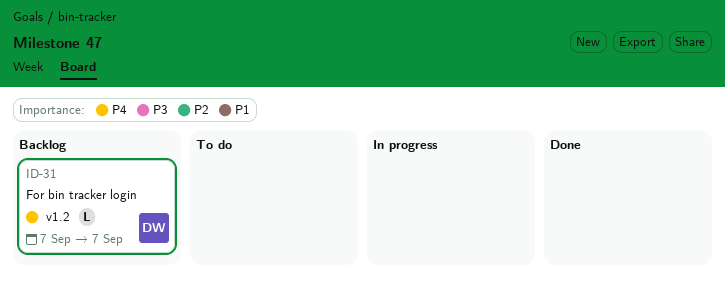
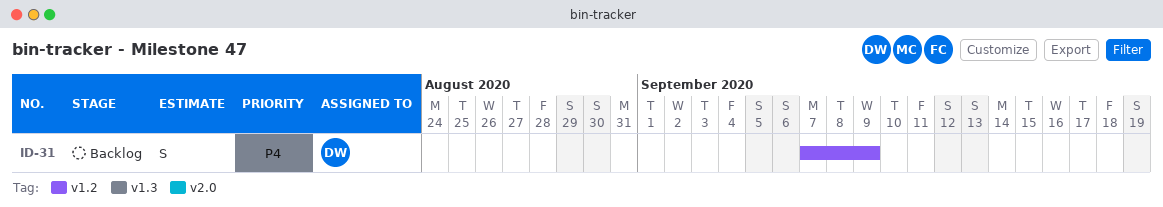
ID-31, estimate: L -> S
ID-31, due: Sep 7 -> Sep 9

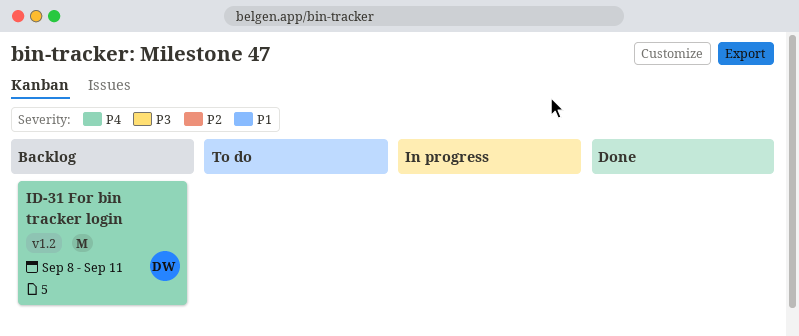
ID-31, estimate: S -> M
ID-31, start: Sep 7 -> Sep 8
ID-31, due: Sep 9 -> Sep 11

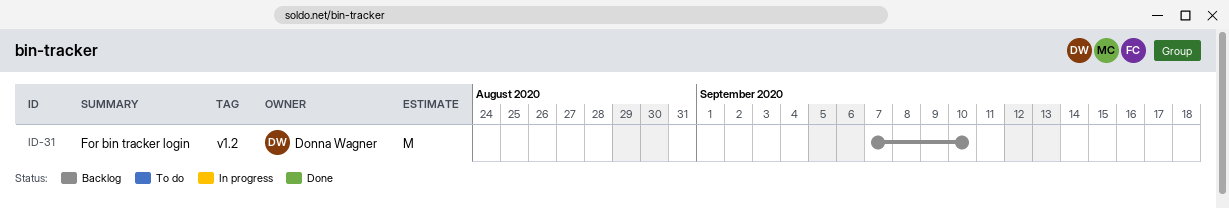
ID-31, start: Sep 8 -> Sep 7
ID-31, due: Sep 11 -> Sep 10

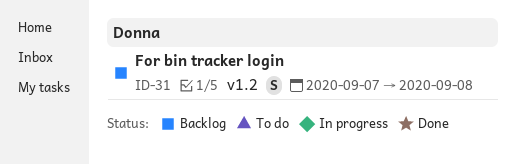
ID-31, estimate: M -> S
ID-31, due: Sep 10 -> Sep 8

